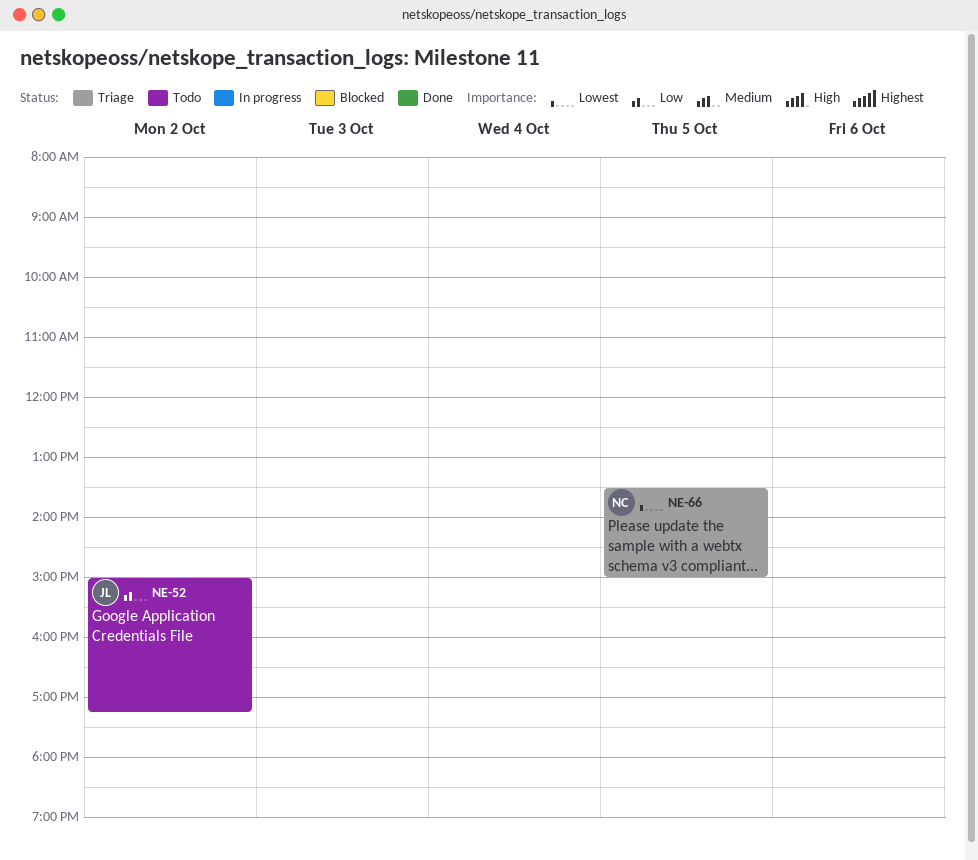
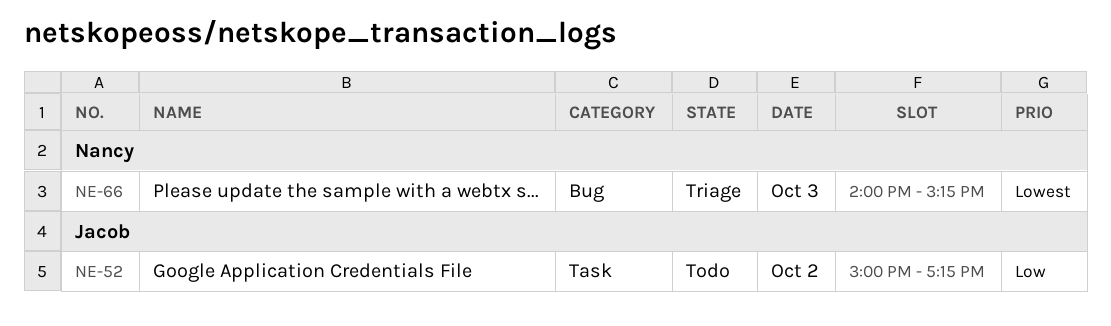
NE-66, day: Oct 5 -> Oct 3
NE-66, begins: 13:30 -> 14:00
NE-66, ends: 15:00 -> 15:15

